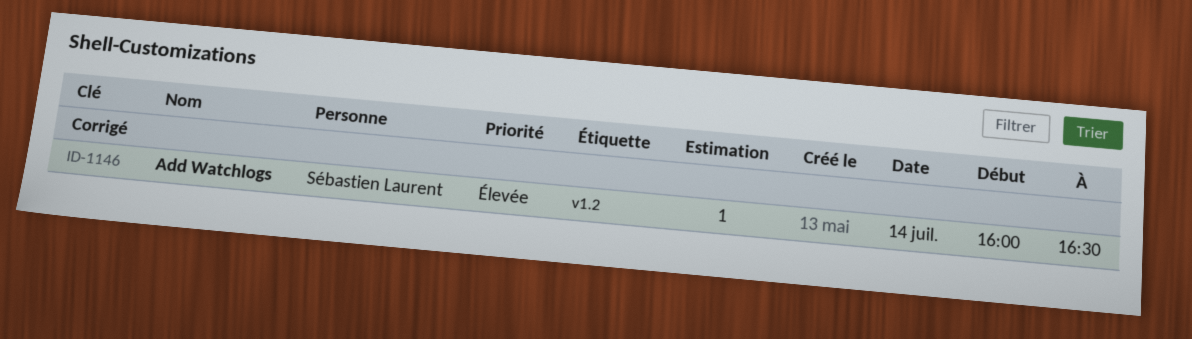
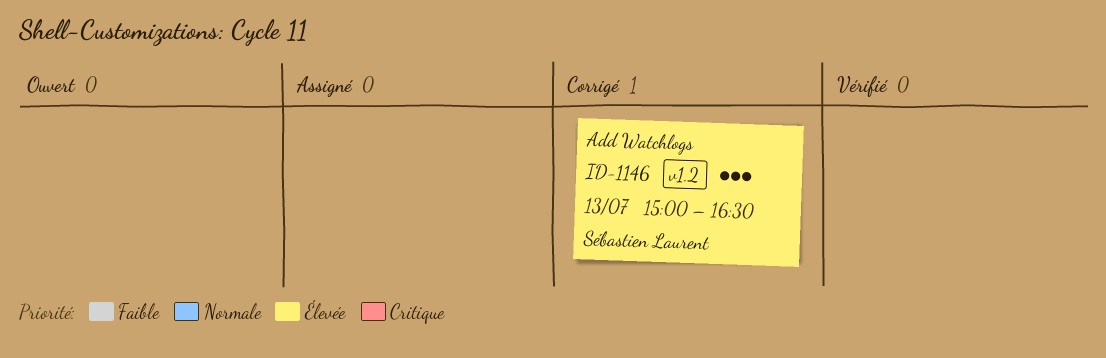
ID-1146, estimate: 1 -> 3
ID-1146, day: Jul 14 -> Jul 13
ID-1146, begins: 16:00 -> 15:00

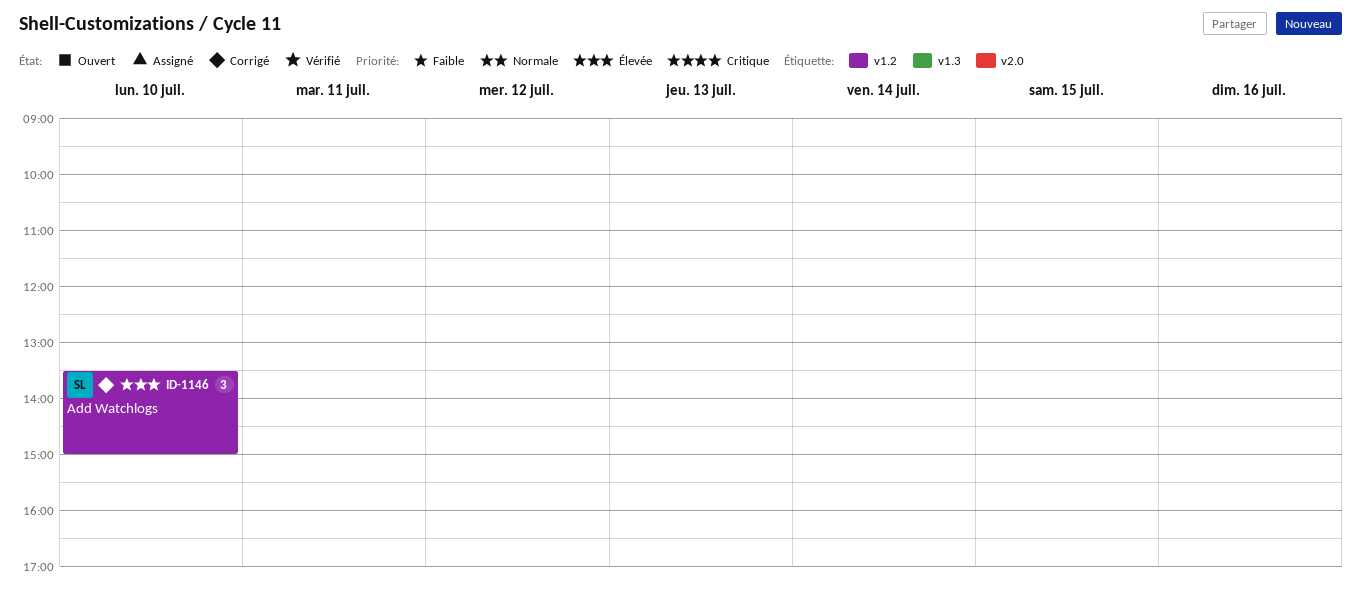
ID-1146, day: Jul 13 -> Jul 10
ID-1146, begins: 15:00 -> 13:30
ID-1146, ends: 16:30 -> 15:00

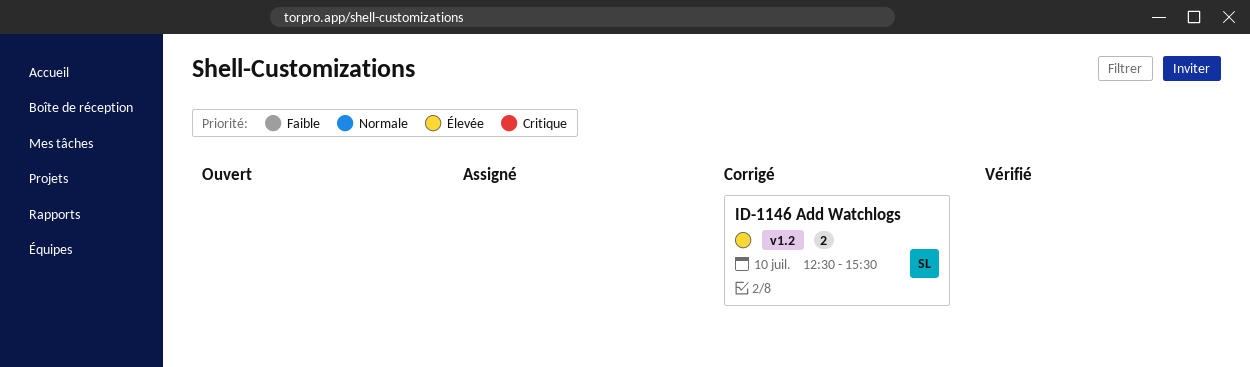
ID-1146, estimate: 3 -> 2
ID-1146, begins: 13:30 -> 12:30
ID-1146, ends: 15:00 -> 15:30

